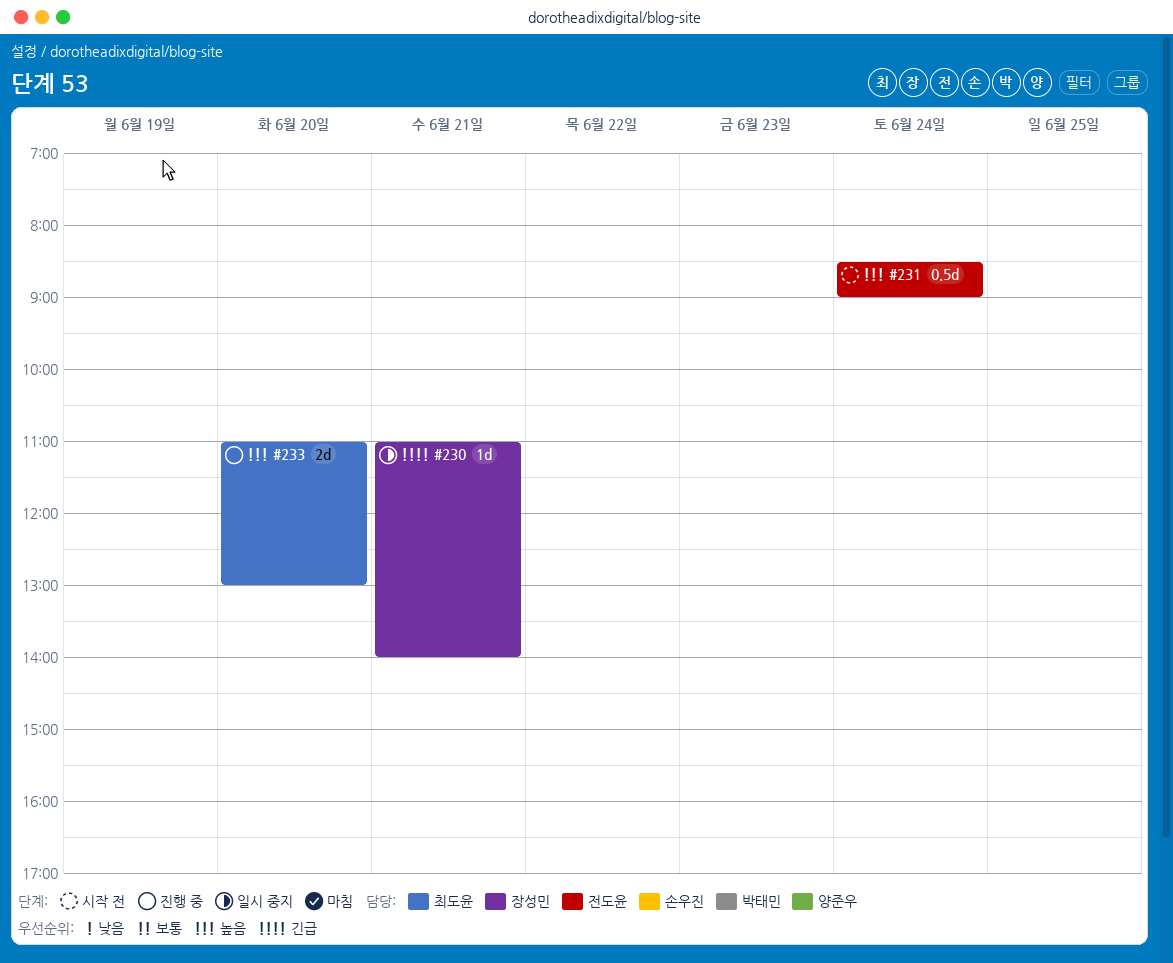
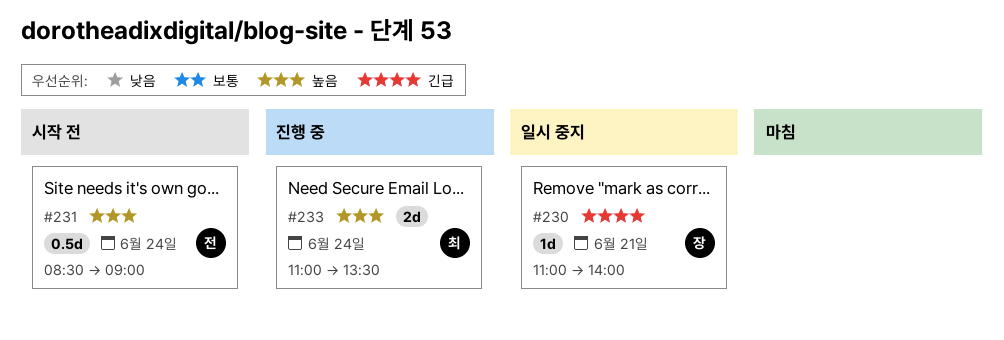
#233, day: Jun 20 -> Jun 24
#233, ends: 13:00 -> 13:30

